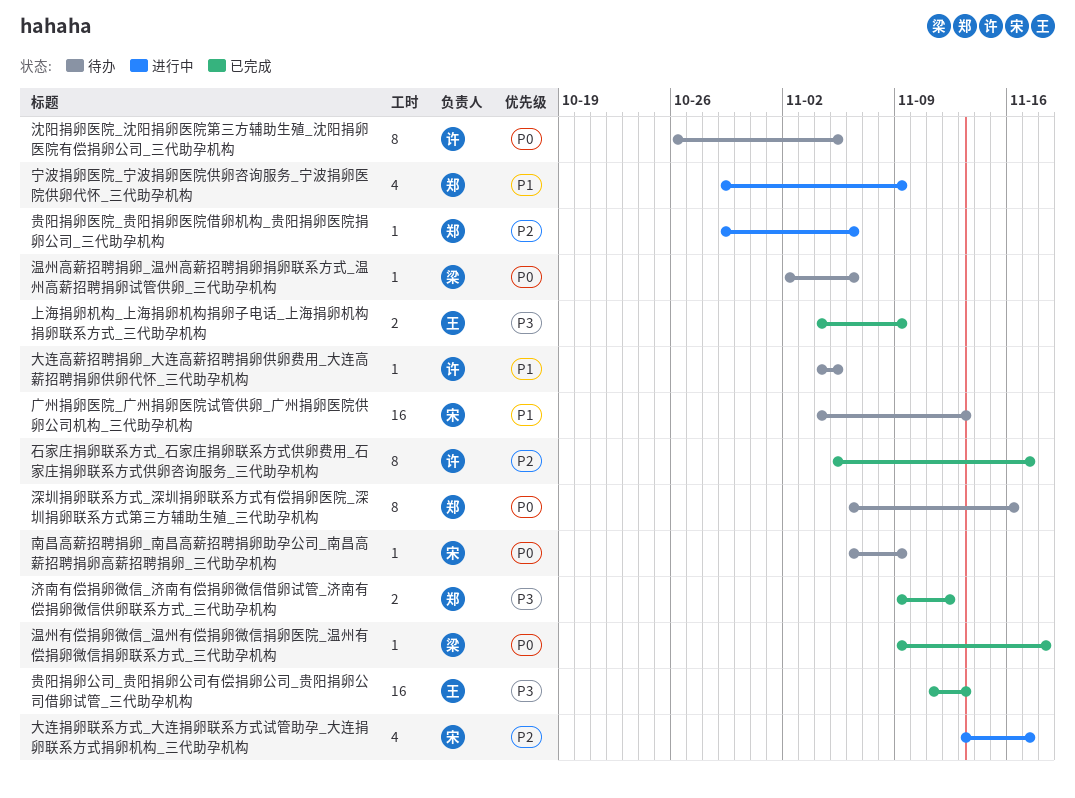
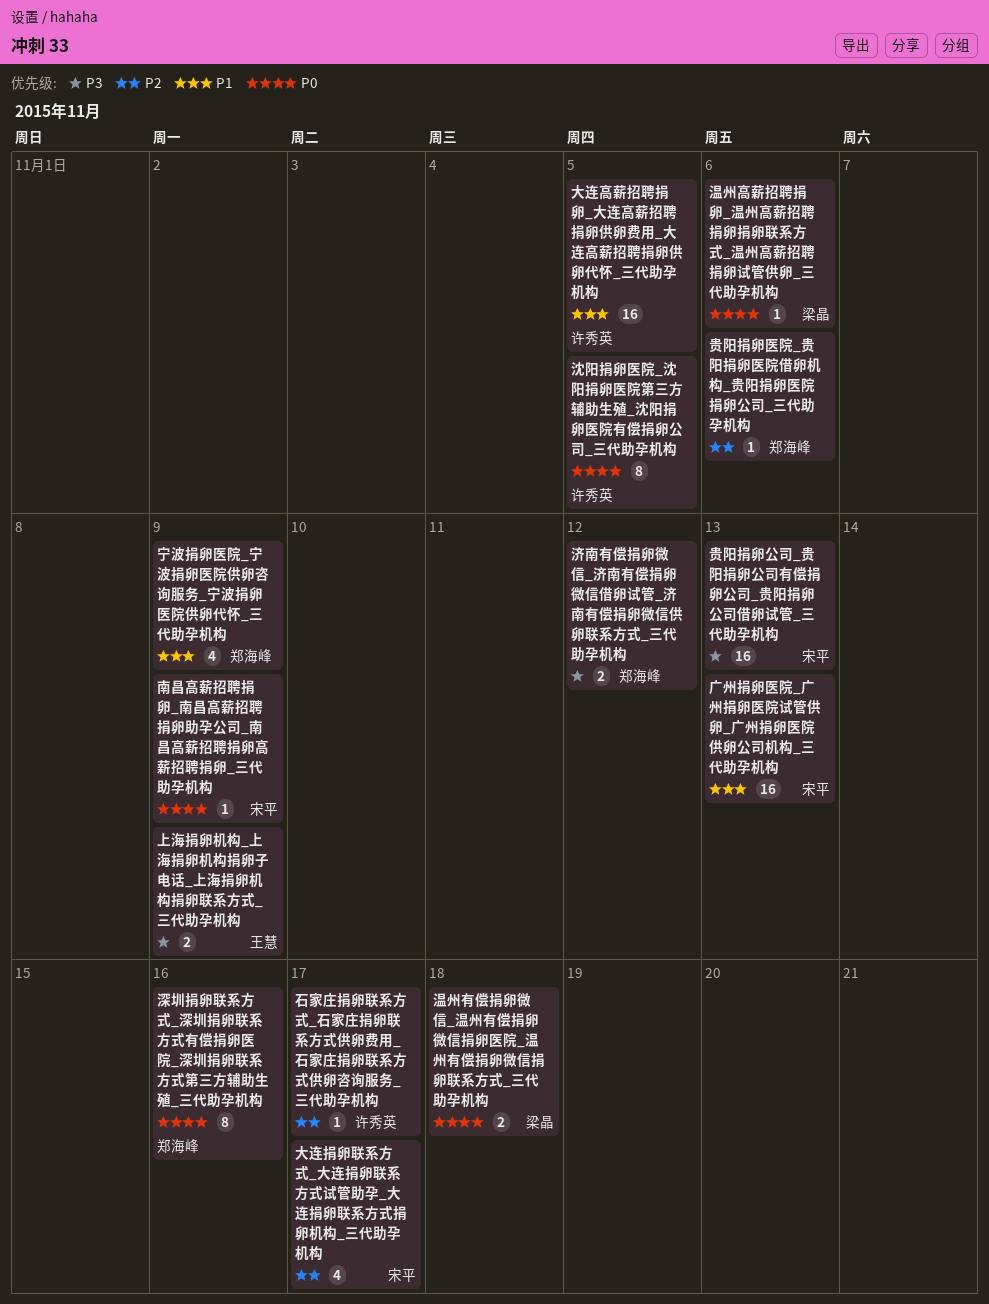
大连高薪招聘捐卵_大连高薪招聘捐卵供卵费用_大连高薪招聘捐卵供卵代怀_三代助孕机构, estimate: 1 -> 16
温州有偿捐卵微信_温州有偿捐卵微信捐卵医院_温州有偿捐卵微信捐卵联系方式_三代助孕机构, estimate: 1 -> 2
石家庄捐卵联系方式_石家庄捐卵联系方式供卵费用_石家庄捐卵联系方式供卵咨询服务_三代助孕机构, estimate: 8 -> 1
贵阳捐卵公司_贵阳捐卵公司有偿捐卵公司_贵阳捐卵公司借卵试管_三代助孕机构, owner: 王慧 -> 宋平

